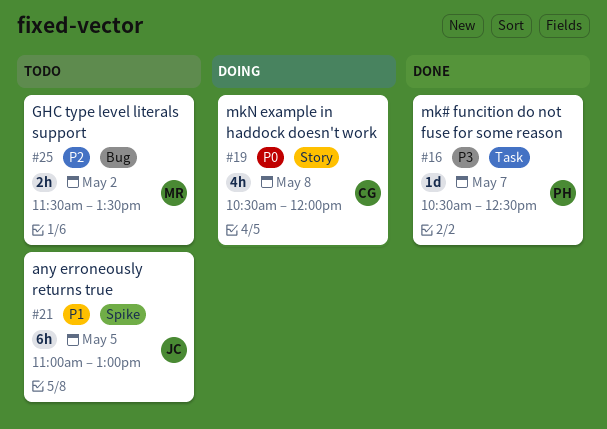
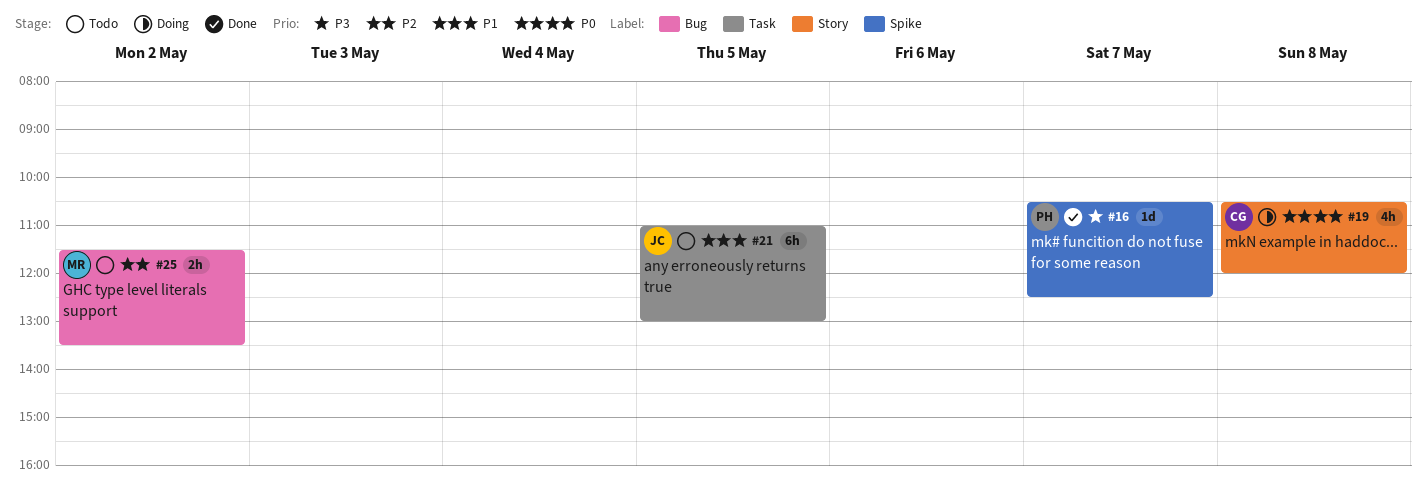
#16, label: Task -> Spike
#21, label: Spike -> Task

